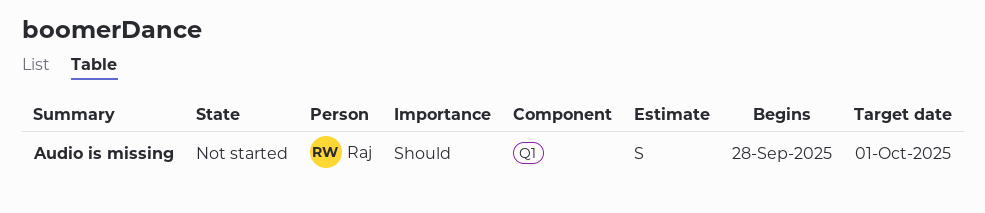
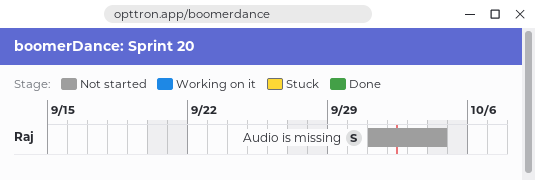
Audio is missing, start: Sep 28 -> Oct 1
Audio is missing, due: Oct 1 -> Oct 4

